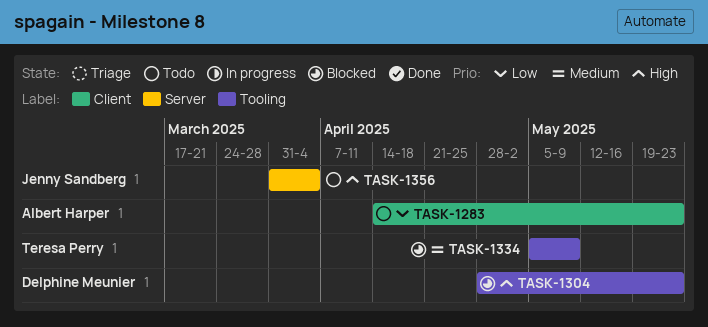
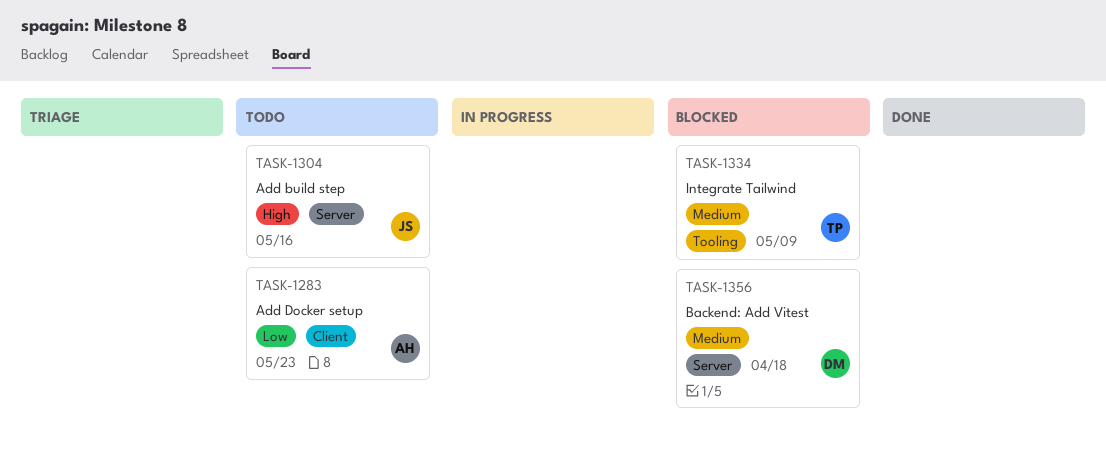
TASK-1304, status: Blocked -> Todo
TASK-1304, owner: Delphine Meunier -> Jenny Sandberg
TASK-1304, label: Tooling -> Server
TASK-1304, due: May 23 -> May 16
TASK-1356, status: Todo -> Blocked
TASK-1356, owner: Jenny Sandberg -> Delphine Meunier
TASK-1356, priority: High -> Medium
TASK-1356, due: Apr 4 -> Apr 18

